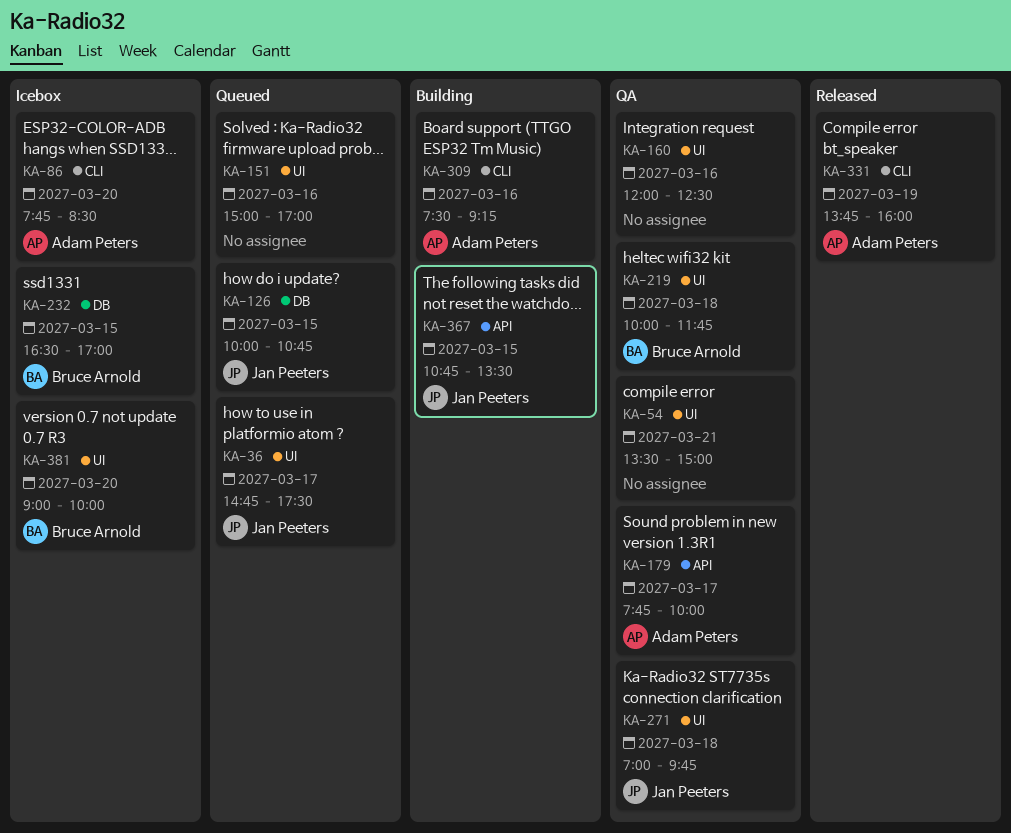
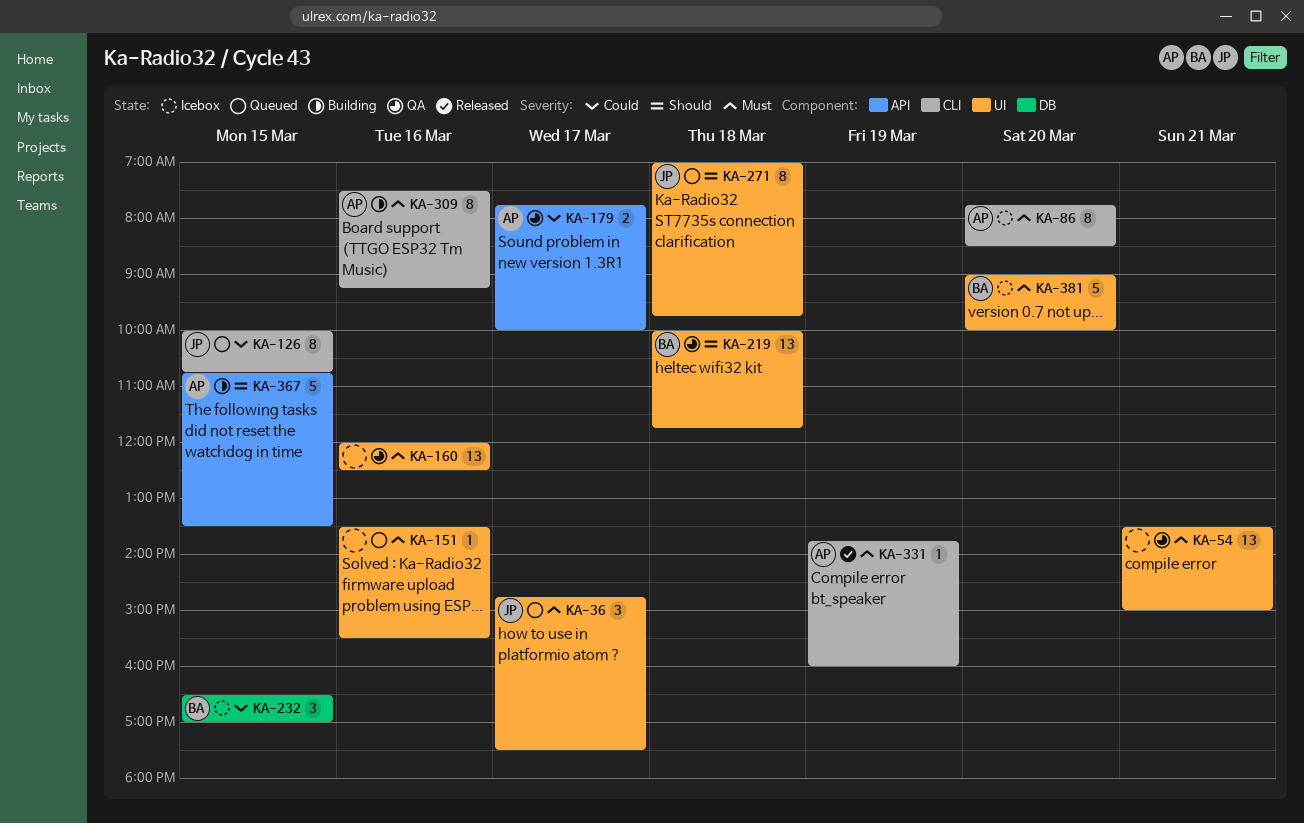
KA-126, label: DB -> CLI
KA-151, begins: 15:00 -> 13:30
KA-151, ends: 17:00 -> 15:30
KA-271, status: QA -> Queued
KA-367, owner: Jan Peeters -> Adam Peters

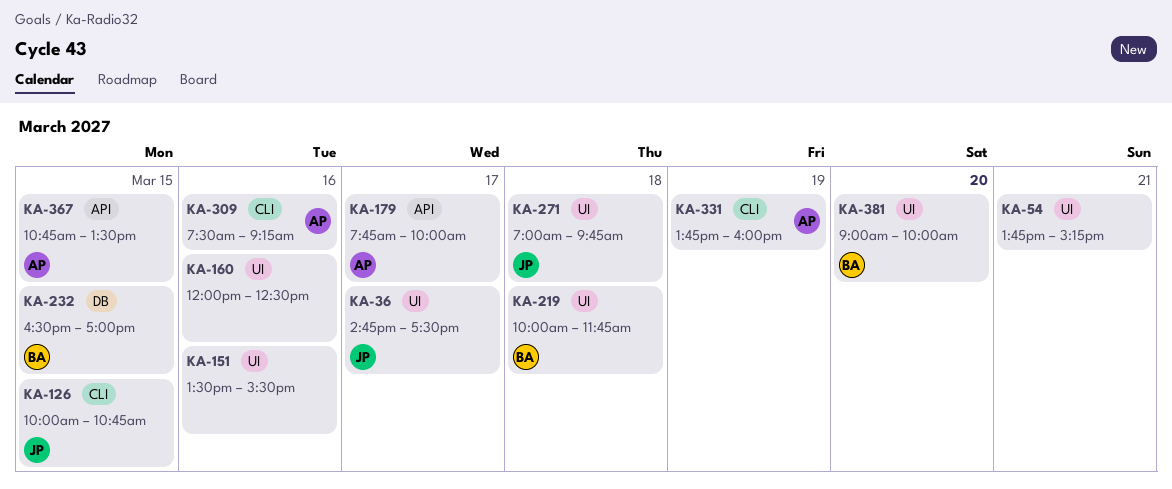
KA-54, begins: 13:30 -> 13:45
KA-54, ends: 15:00 -> 15:15
KA-86: present -> none

